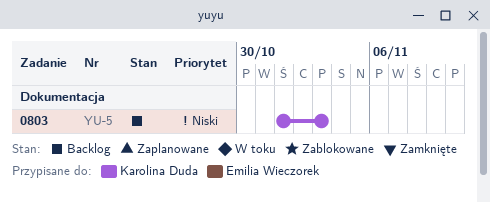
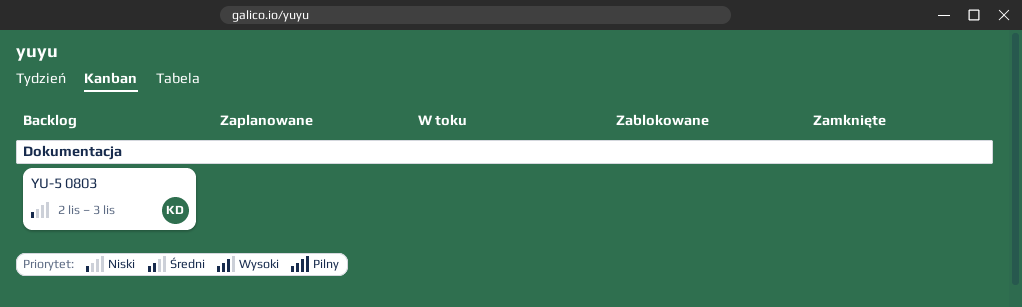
YU-5, start: Nov 1 -> Nov 2

